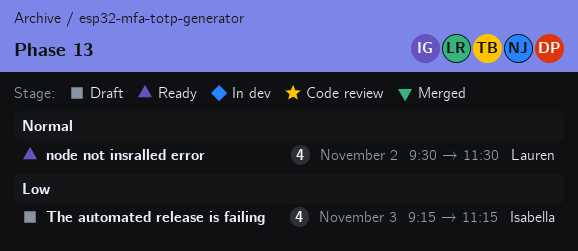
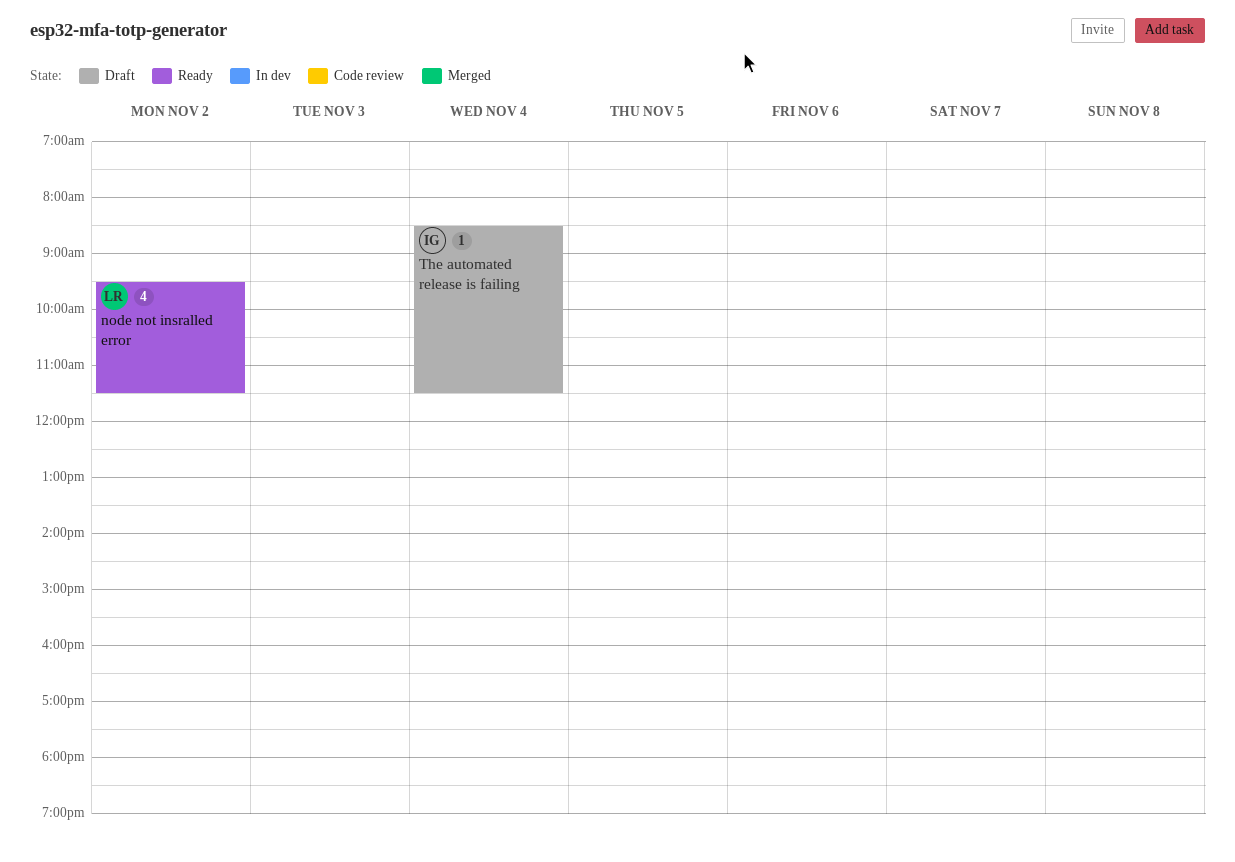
The automated release is failing, estimate: 4 -> 1
The automated release is failing, day: Nov 3 -> Nov 4
The automated release is failing, begins: 09:15 -> 08:30
The automated release is failing, ends: 11:15 -> 11:30

